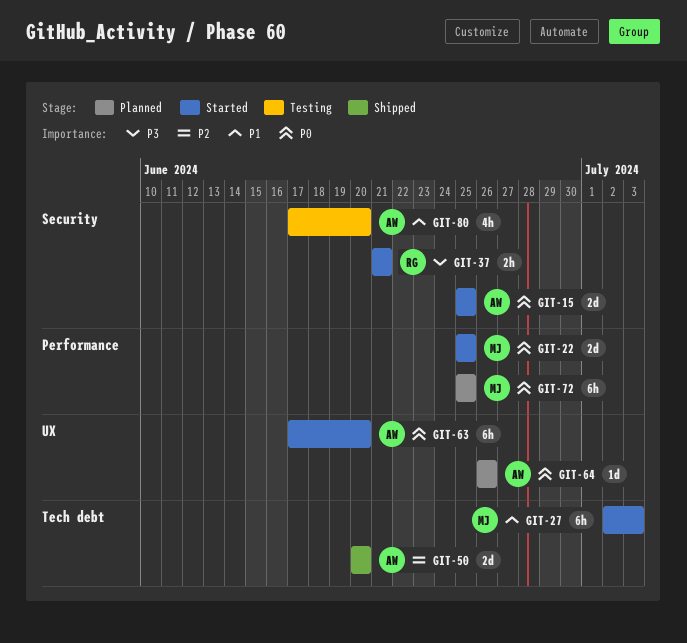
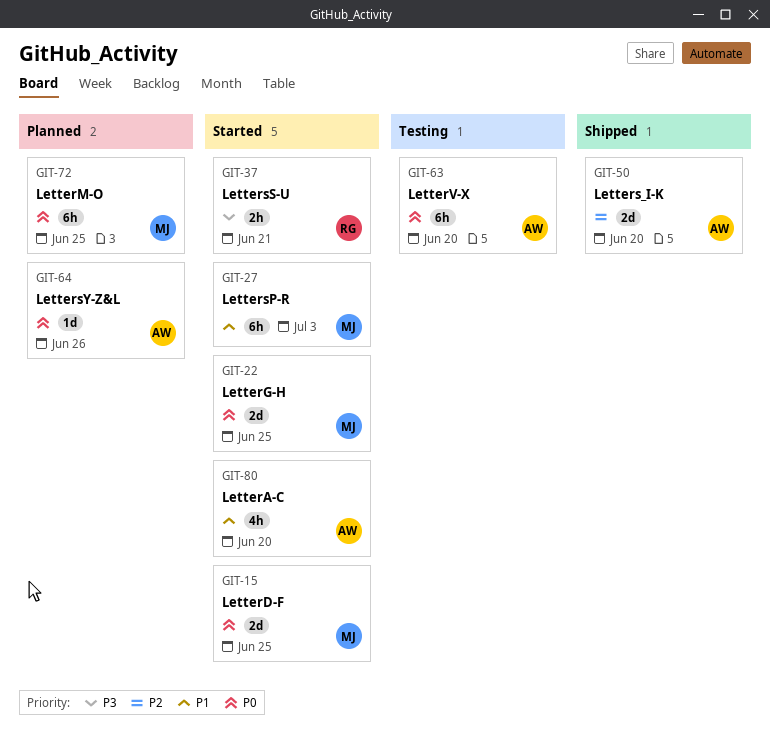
GIT-15, owner: AW -> MJ
GIT-63, status: Started -> Testing
GIT-80, status: Testing -> Started

